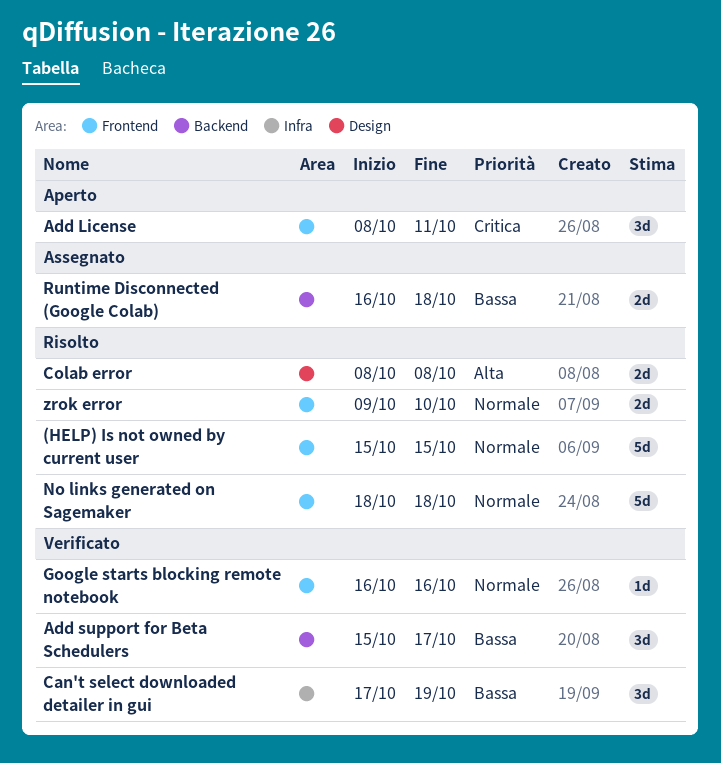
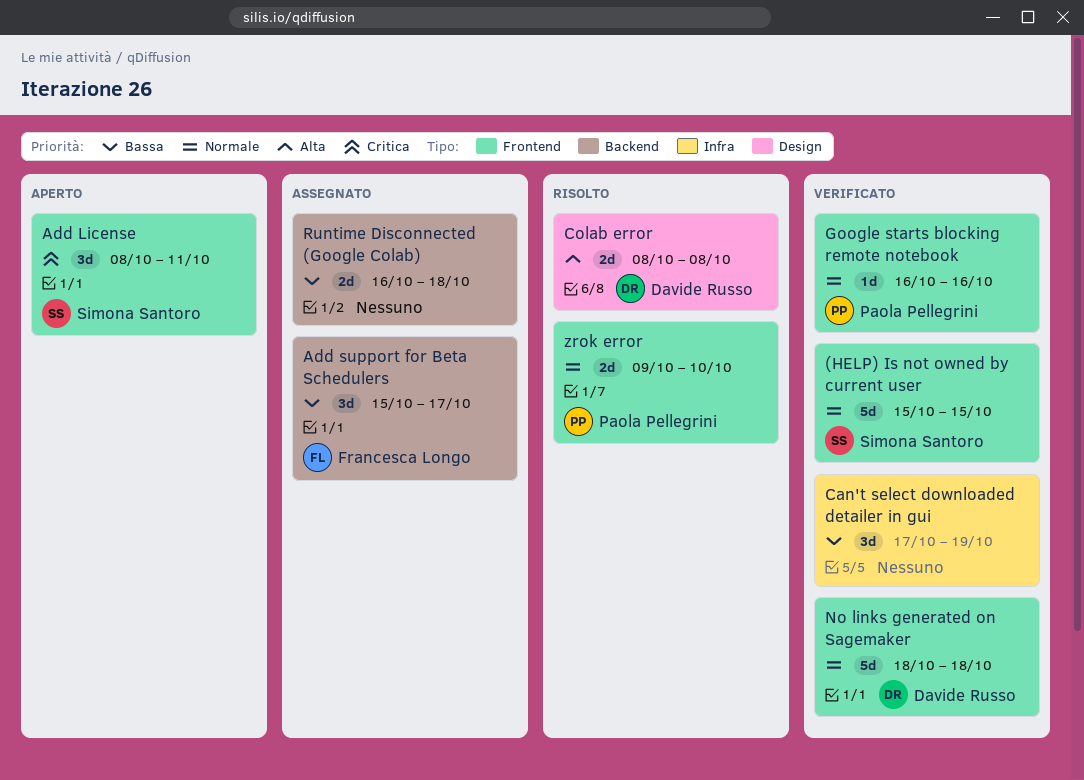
(HELP) Is not owned by current user, status: Risolto -> Verificato
Add support for Beta Schedulers, status: Verificato -> Assegnato
No links generated on Sagemaker, status: Risolto -> Verificato

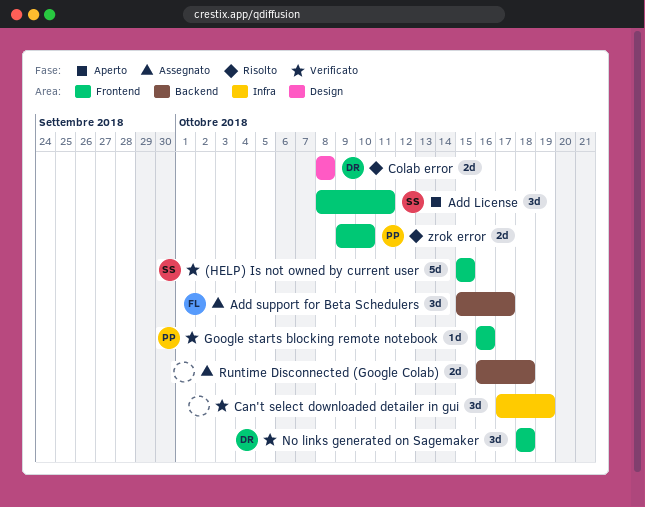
No links generated on Sagemaker, estimate: 5d -> 3d

